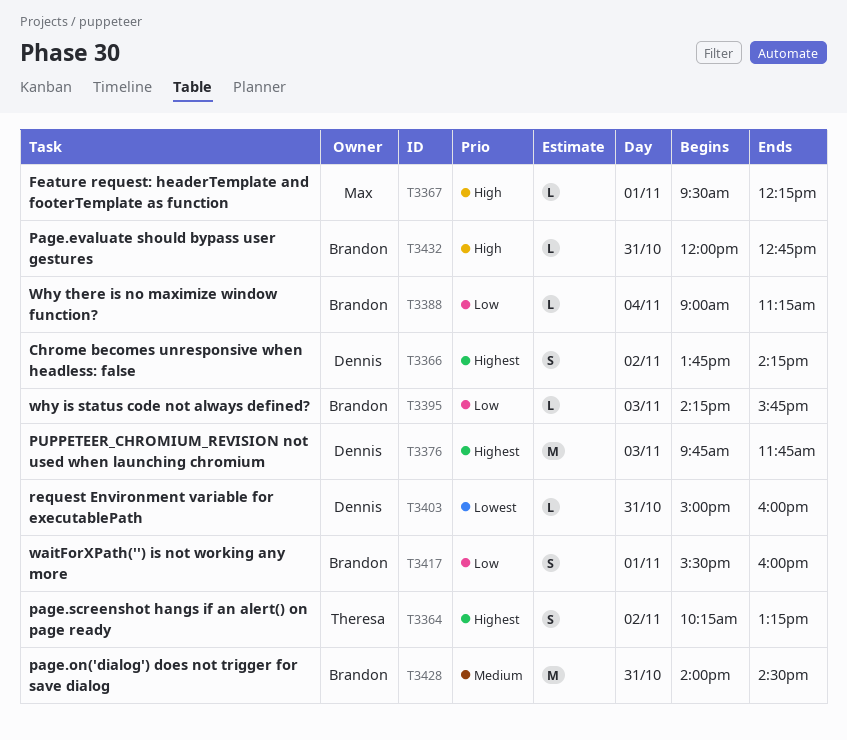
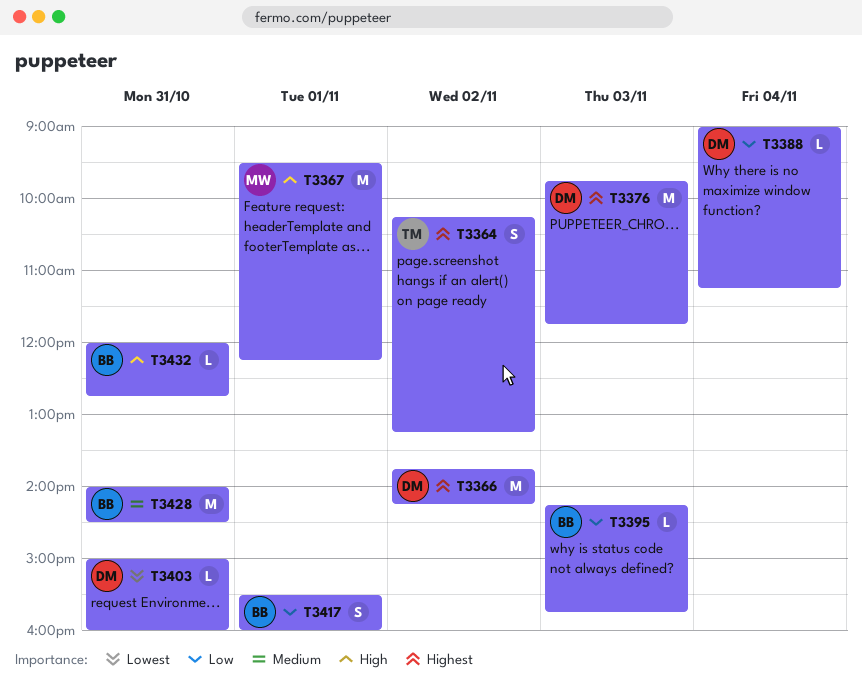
T3366, estimate: S -> M
T3367, estimate: L -> M
T3388, owner: Brandon -> Dennis

